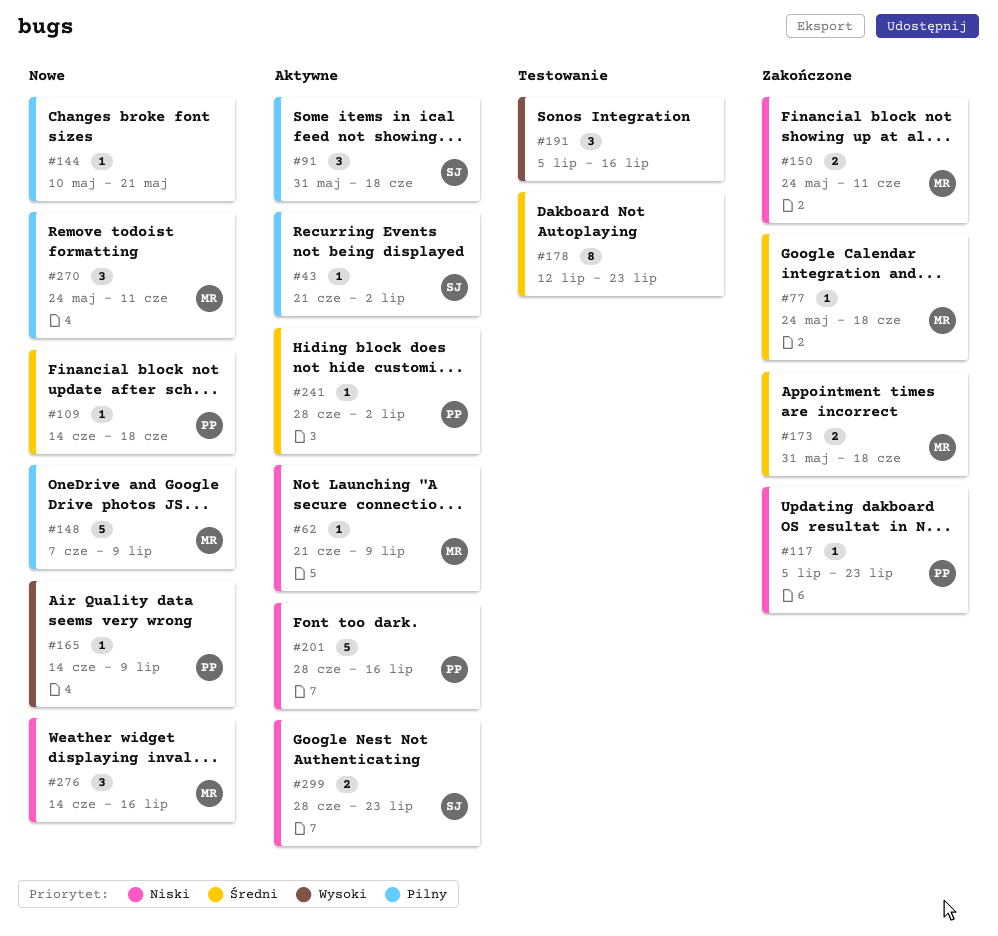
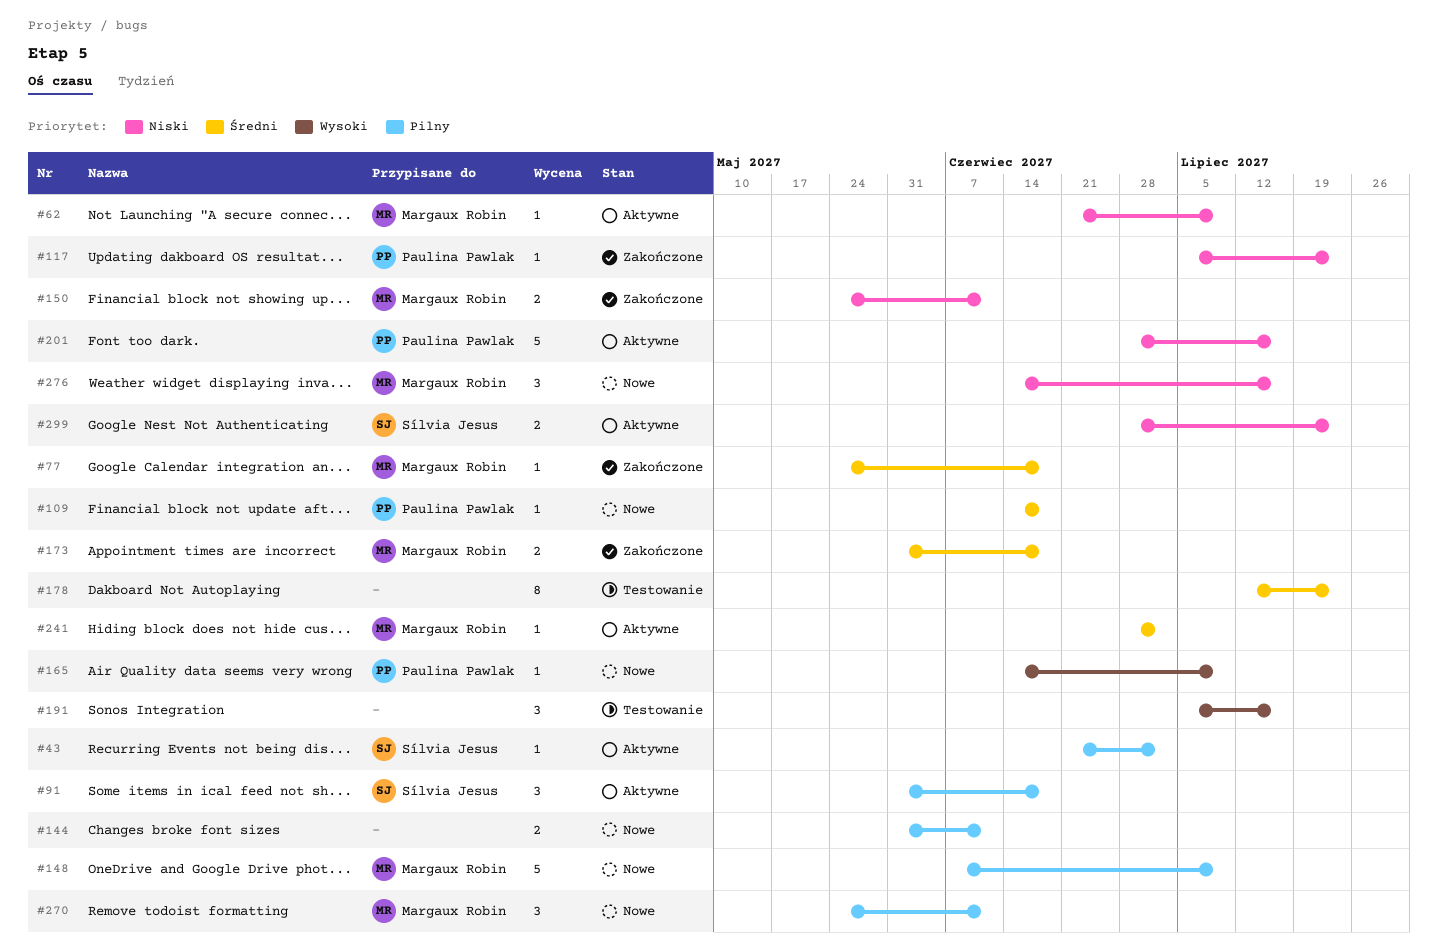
#144, estimate: 1 -> 2
#144, start: May 10 -> May 31
#144, due: May 21 -> Jun 11
#241, owner: Paulina Pawlak -> Margaux Robin

